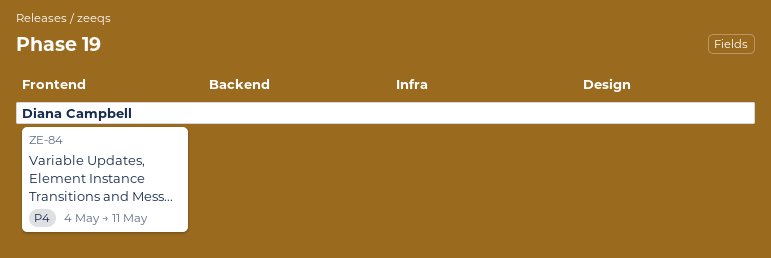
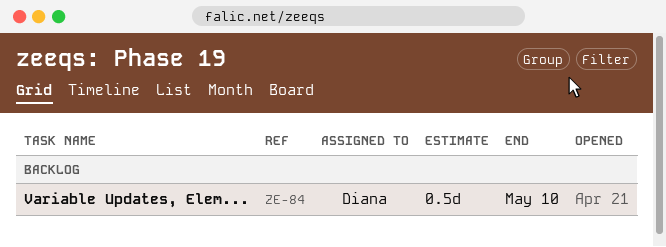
ZE-84, due: May 11 -> May 10

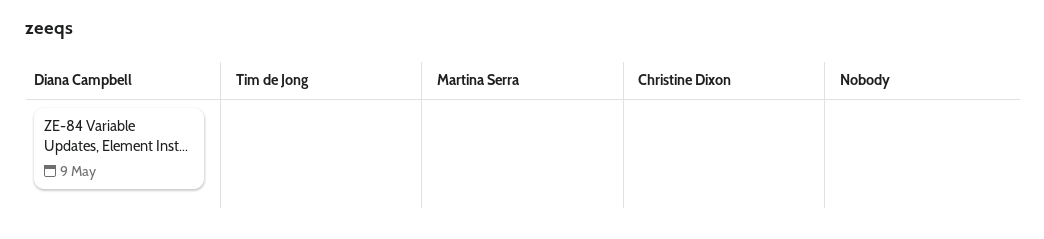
ZE-84, due: May 10 -> May 9

